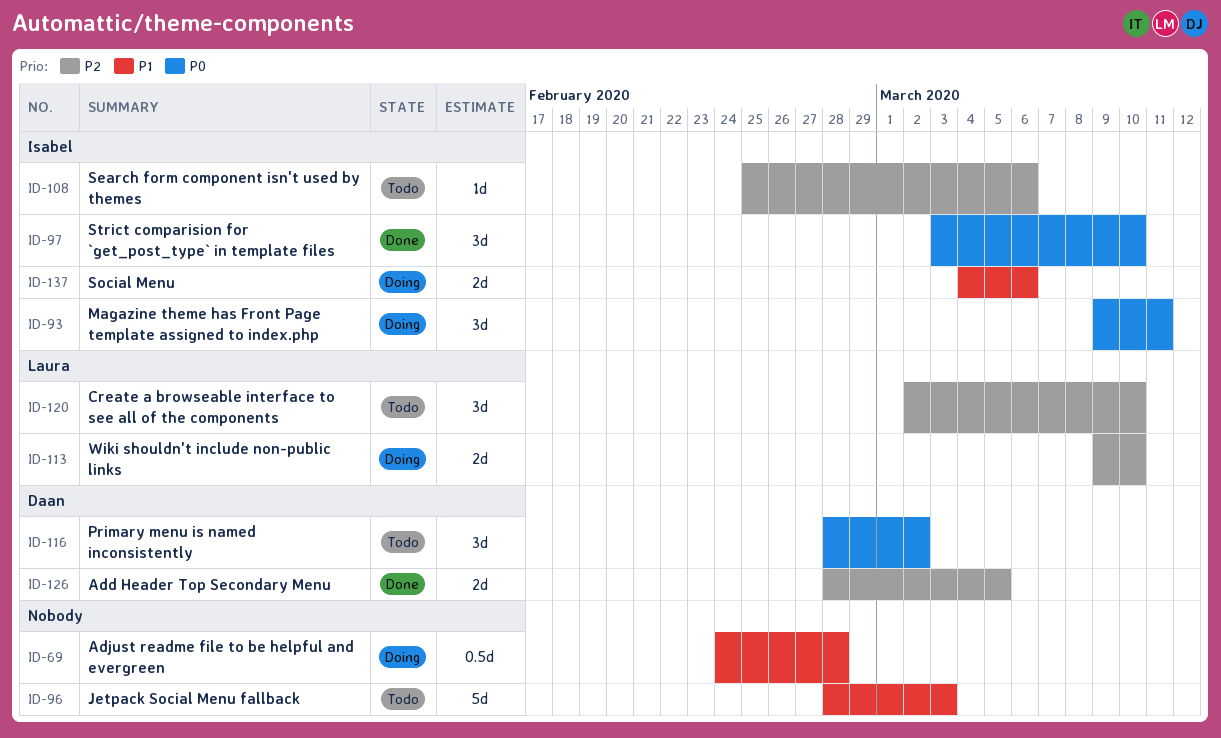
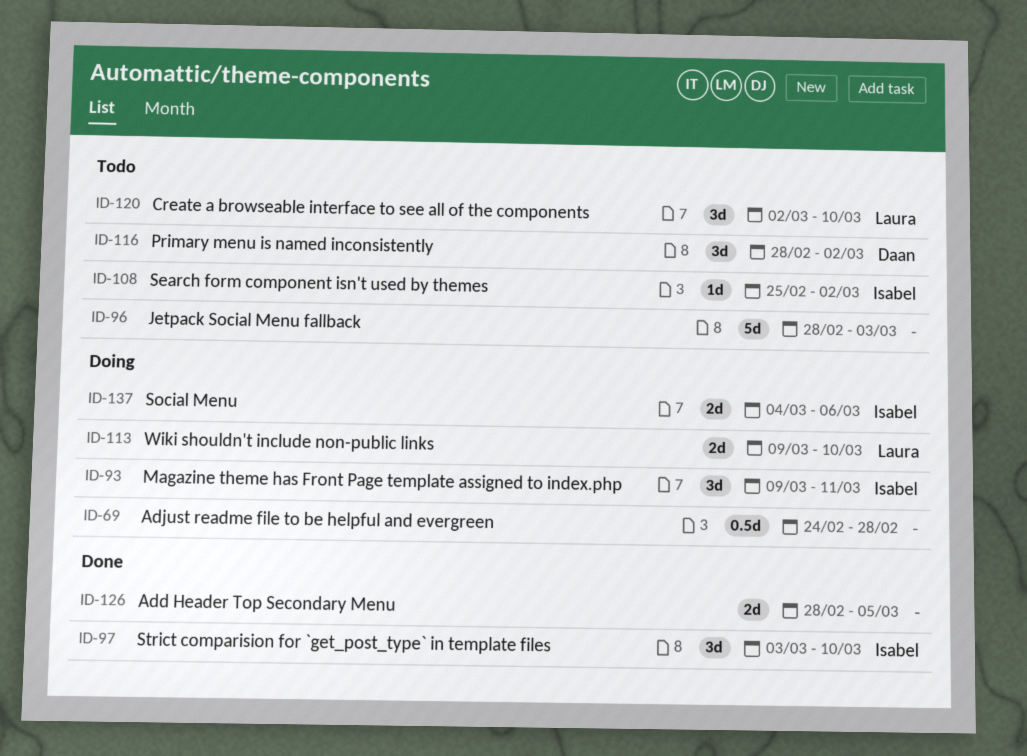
ID-108, due: Mar 6 -> Mar 2
ID-126, owner: Daan -> none

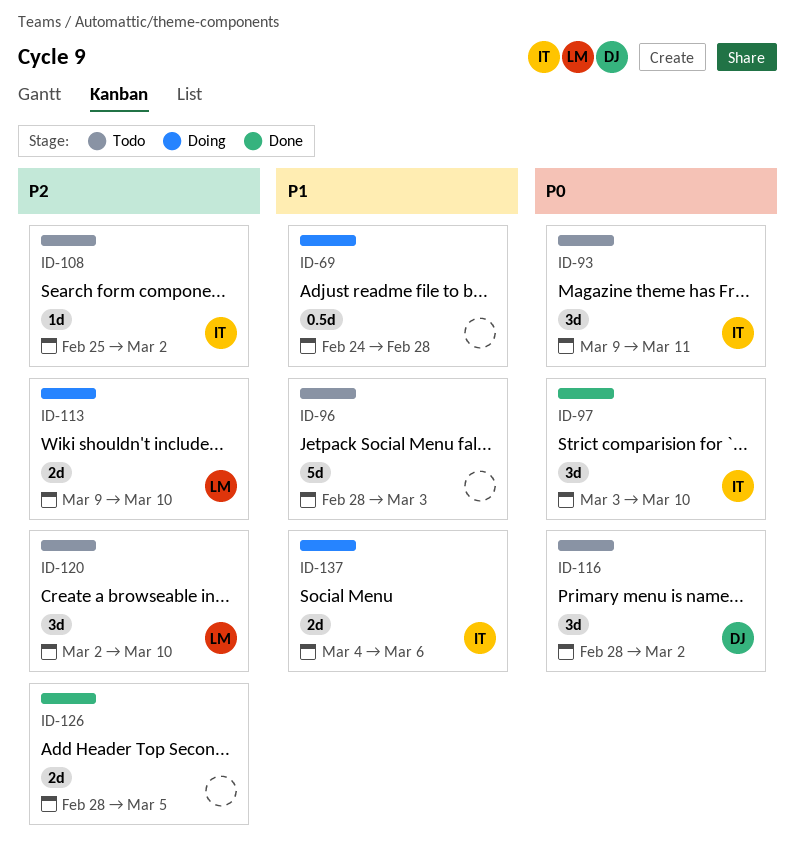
ID-93, status: Doing -> Todo

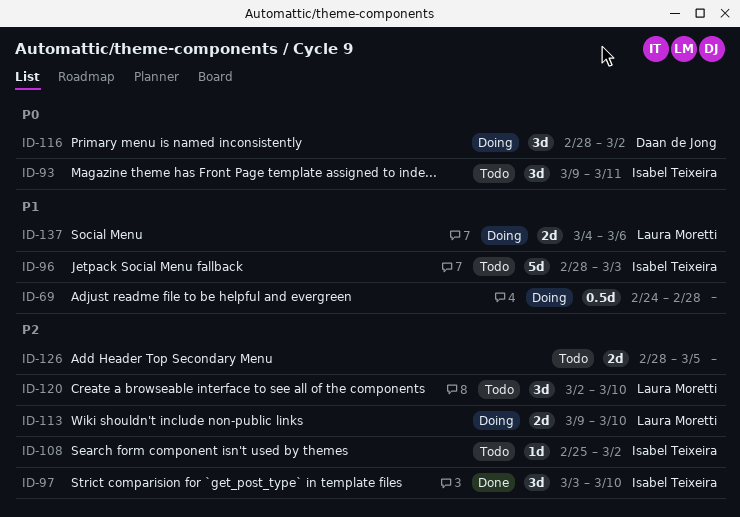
ID-96, owner: none -> Isabel Teixeira
ID-97, priority: P0 -> P2
ID-116, status: Todo -> Doing
ID-126, status: Done -> Todo
ID-137, owner: Isabel Teixeira -> Laura Moretti

